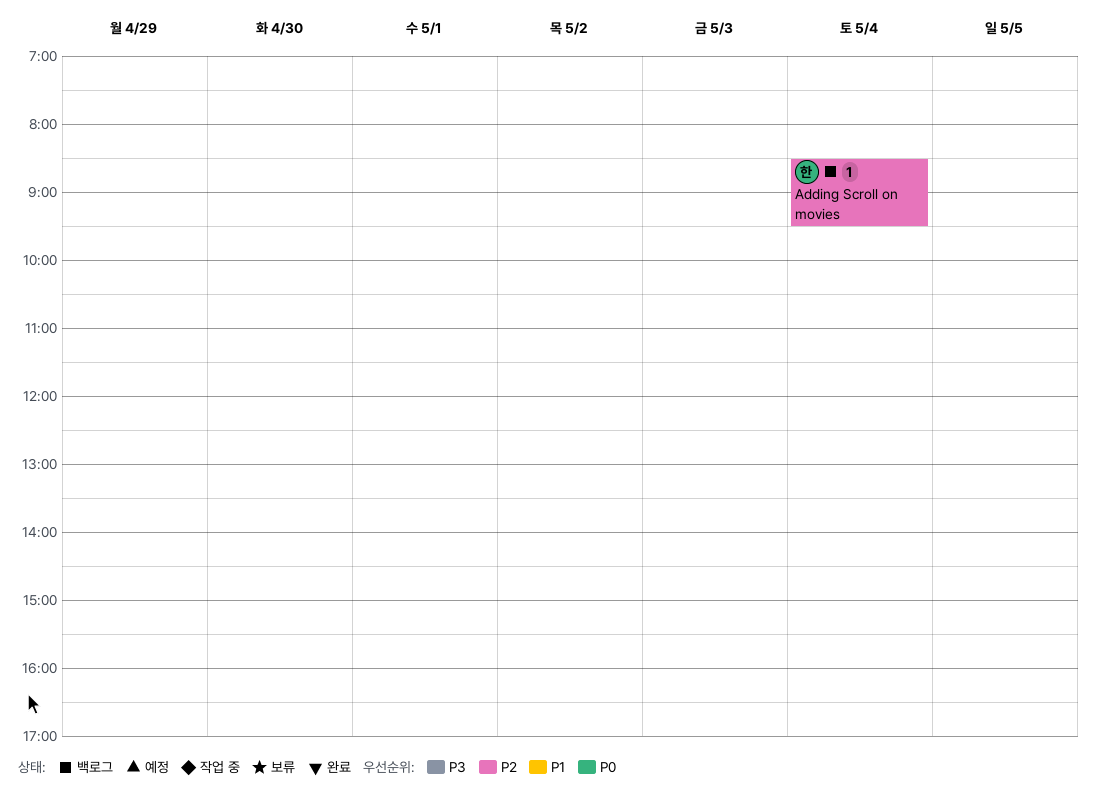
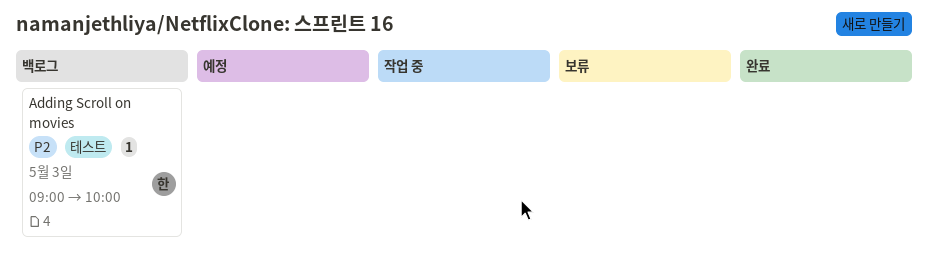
Adding Scroll on movies, day: May 4 -> May 3
Adding Scroll on movies, begins: 08:30 -> 09:00
Adding Scroll on movies, ends: 09:30 -> 10:00

